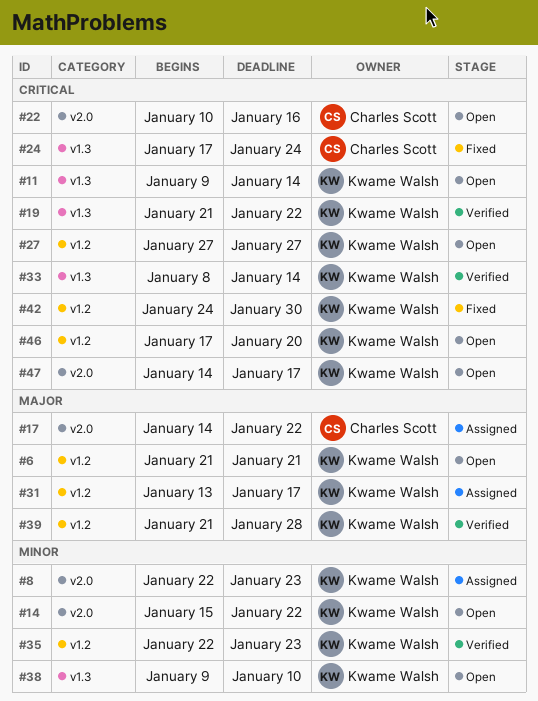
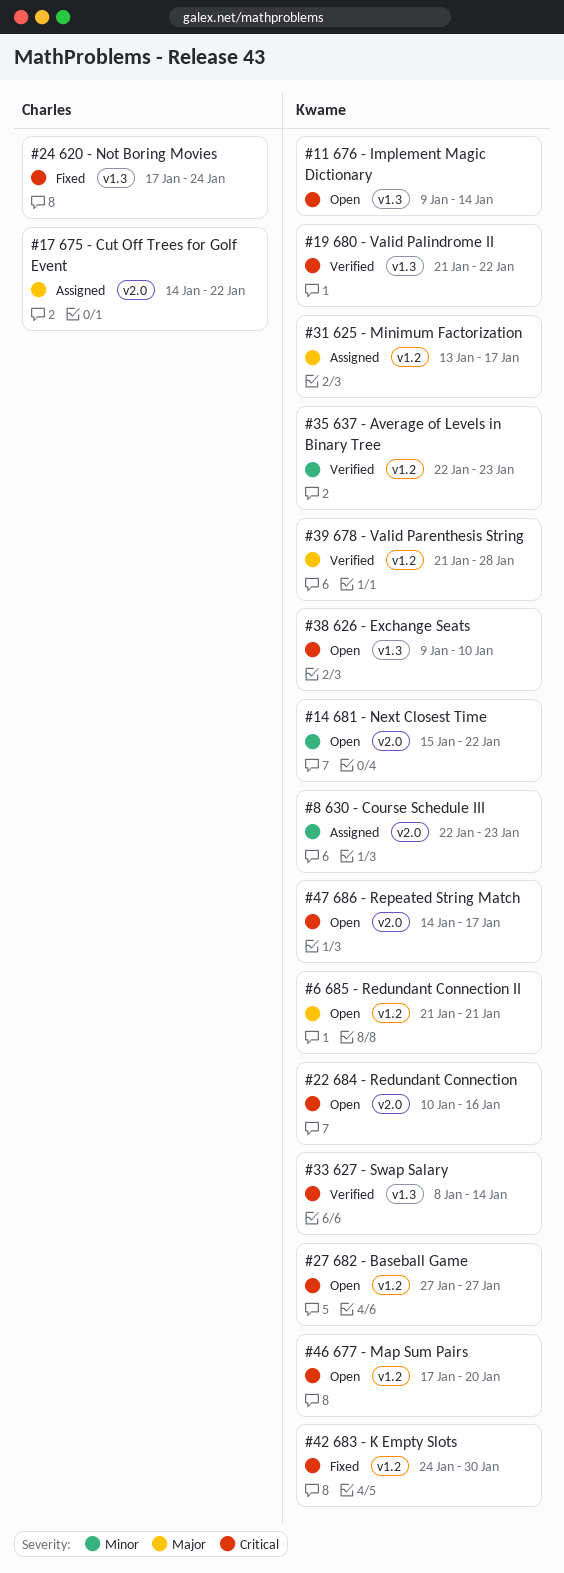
#22, owner: Charles Scott -> Kwame Walsh
#38, priority: Minor -> Critical

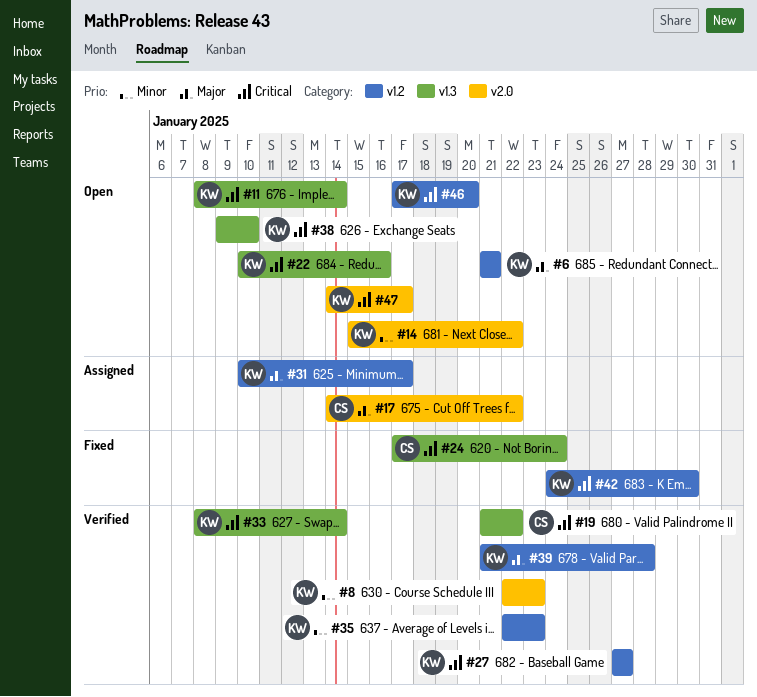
#8, status: Assigned -> Verified
#11, start: Jan 9 -> Jan 8
#19, owner: Kwame -> Charles
#22, label: v2.0 -> v1.3
#27, status: Open -> Verified
#31, start: Jan 13 -> Jan 10

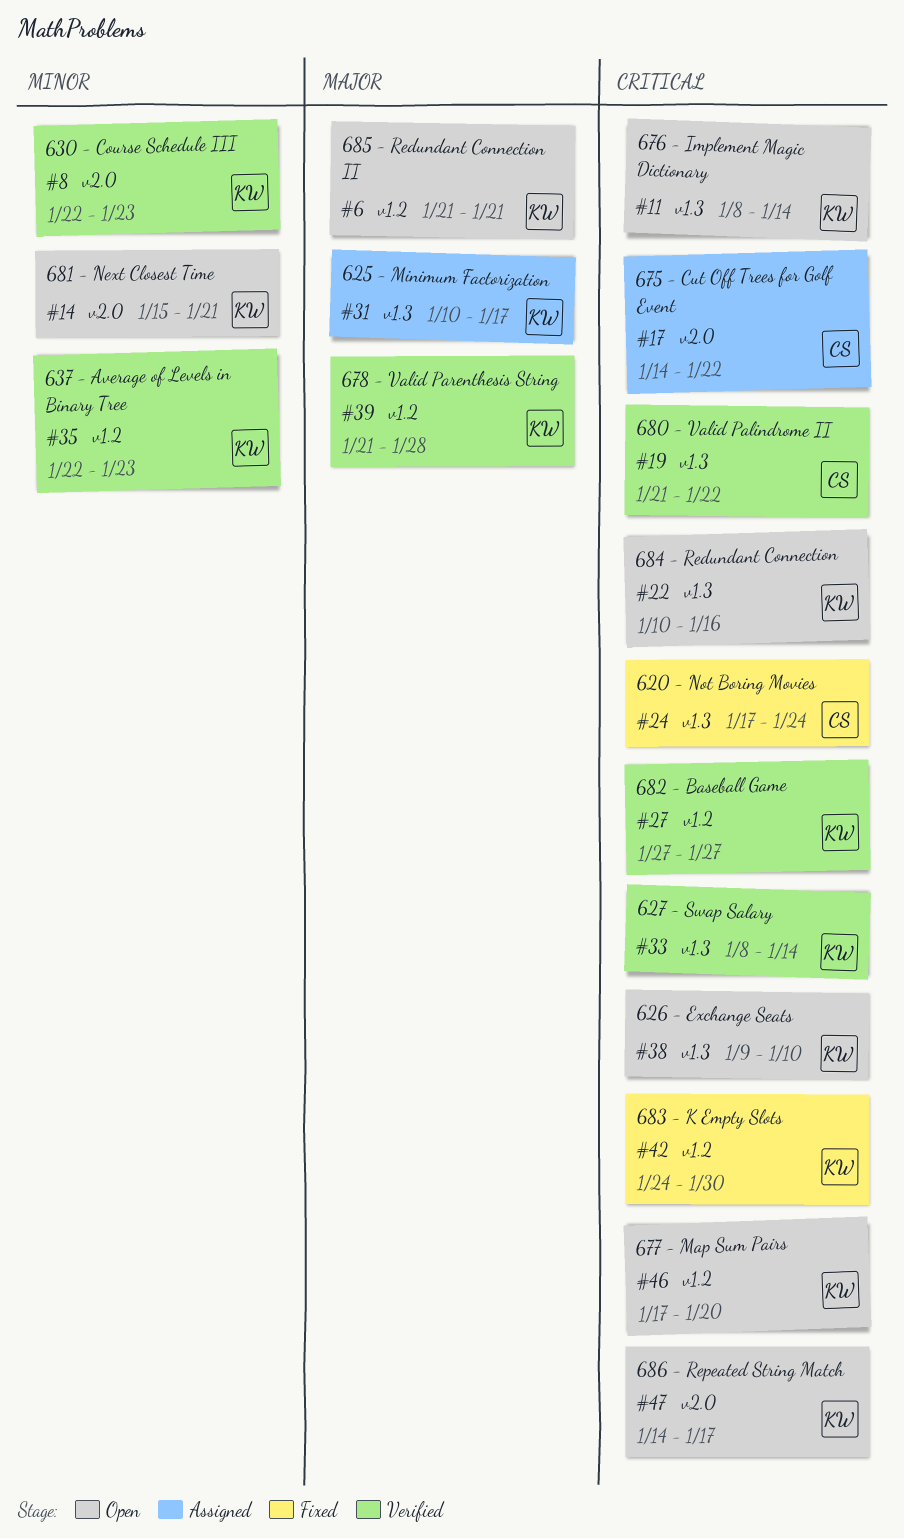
#14, due: Jan 22 -> Jan 21
#17, priority: Major -> Critical
#31, label: v1.2 -> v1.3

